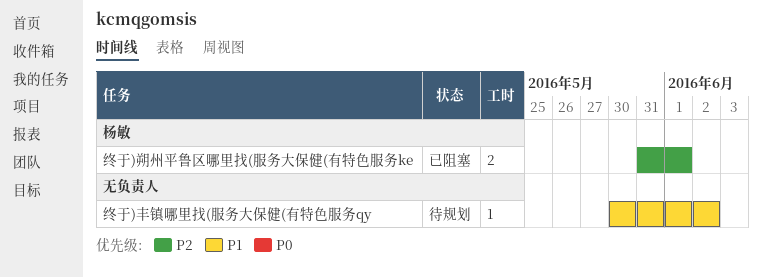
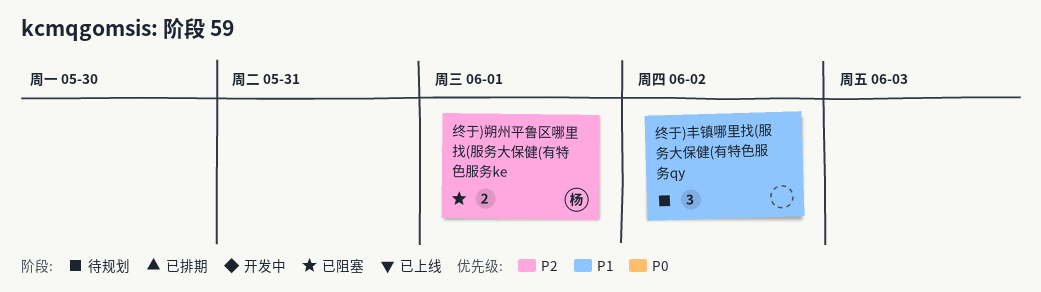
终于)丰镇哪里找(服务大保健(有特色服务qy, estimate: 1 -> 3

